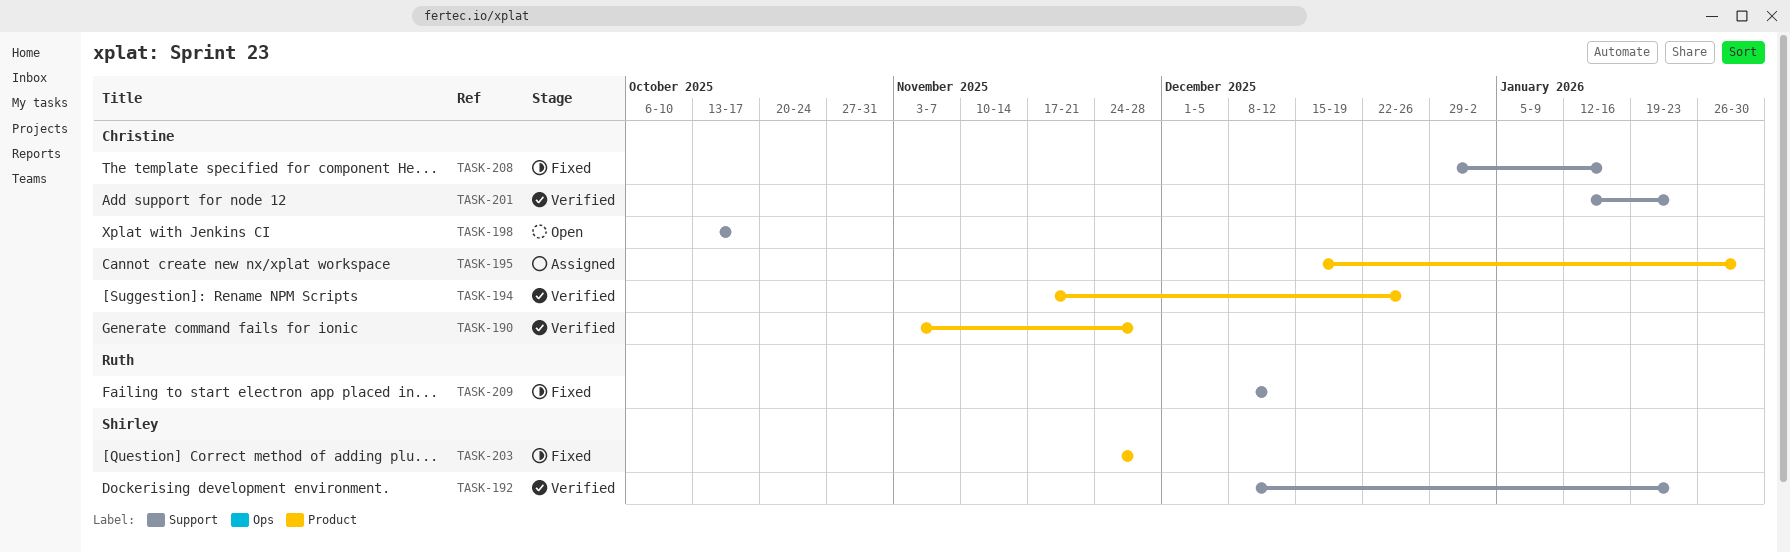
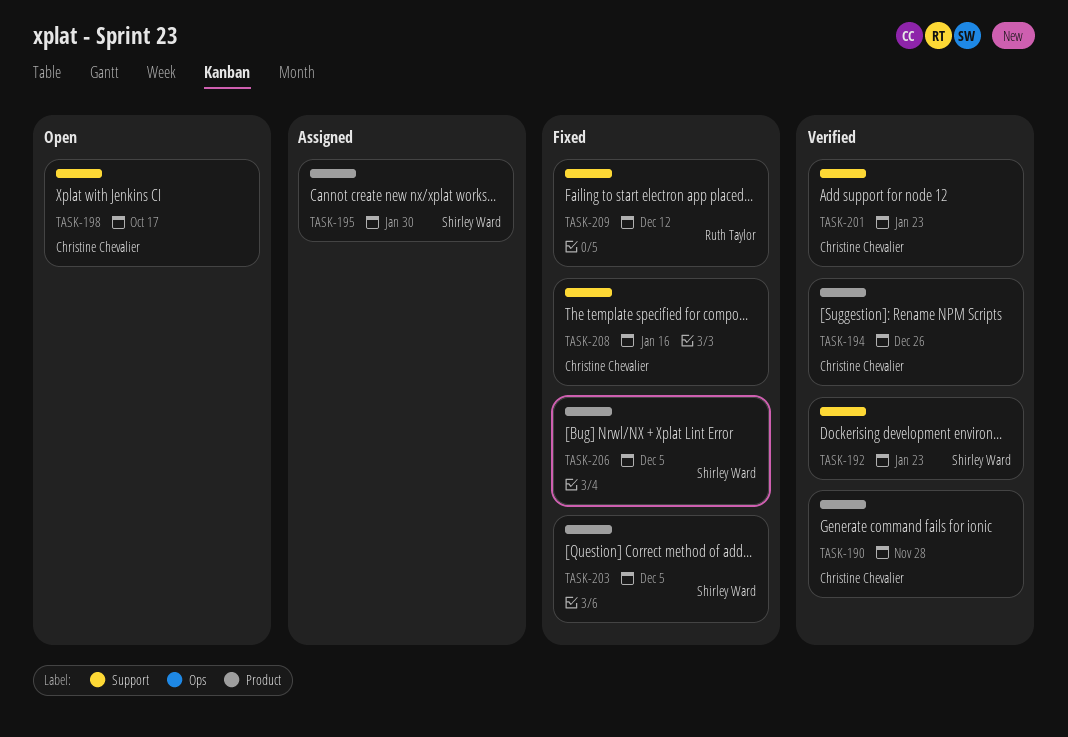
TASK-195, owner: Christine Chevalier -> Shirley Ward
TASK-203, due: Nov 28 -> Dec 5
TASK-206: none -> present

